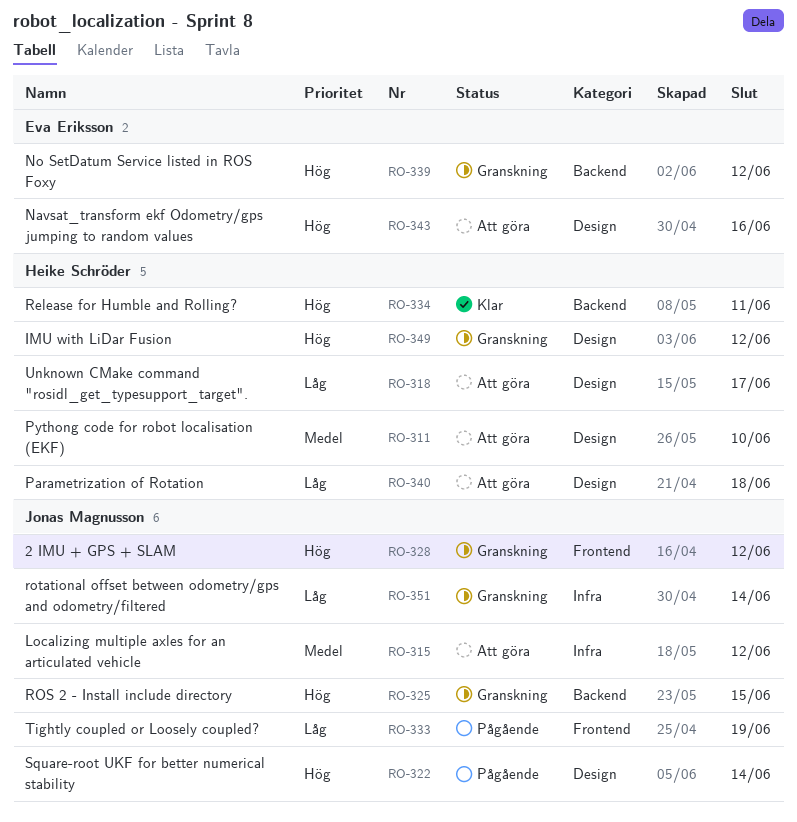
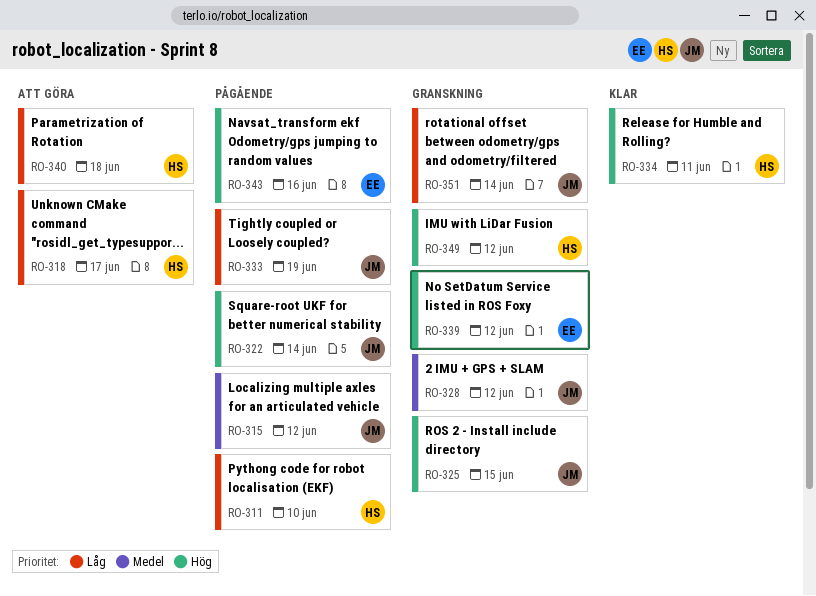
RO-311, status: Att göra -> Pågående
RO-311, priority: Medel -> Låg
RO-315, status: Att göra -> Pågående
RO-328, priority: Hög -> Medel
RO-343, status: Att göra -> Pågående

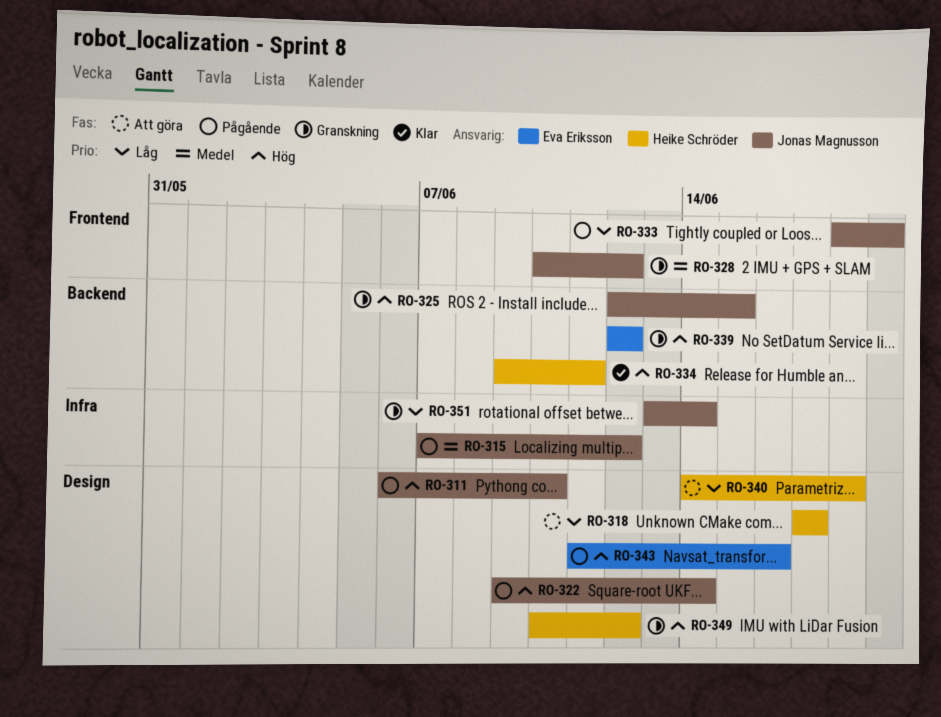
RO-311, owner: Heike Schröder -> Jonas Magnusson
RO-311, priority: Låg -> Hög

